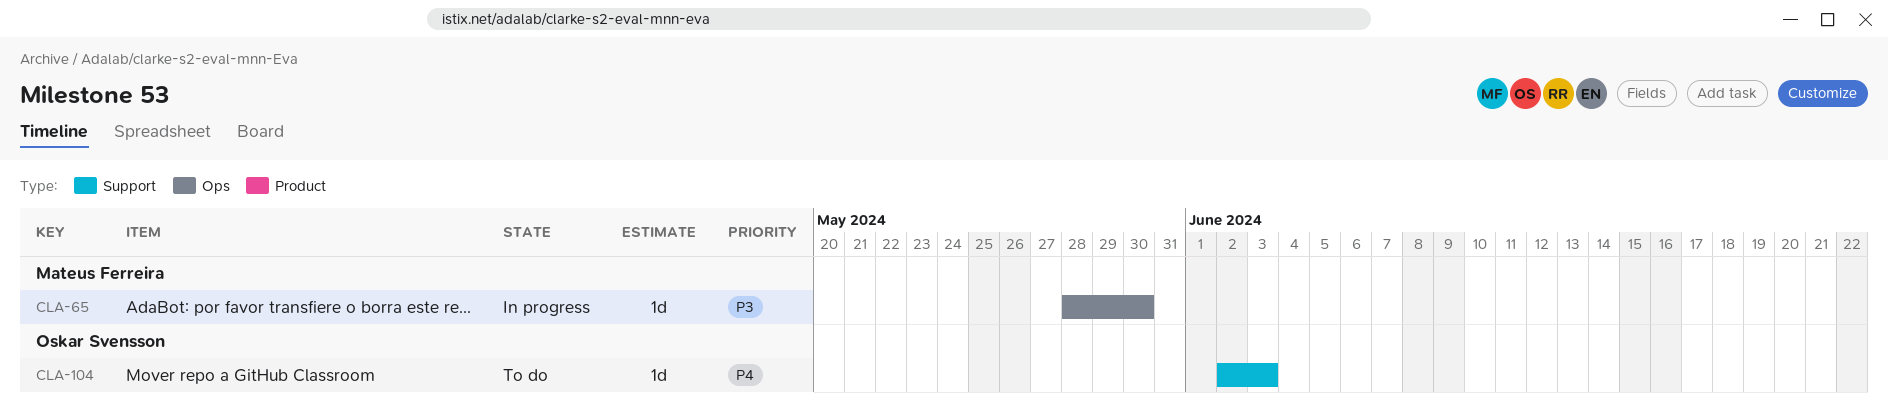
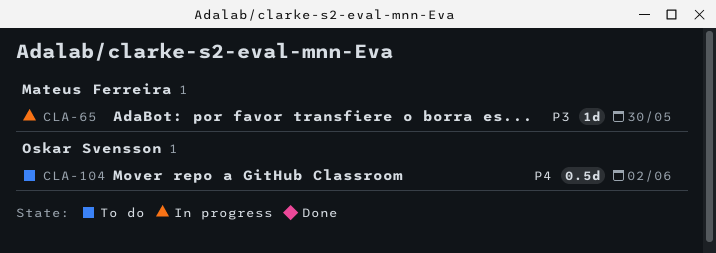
CLA-104, estimate: 1d -> 0.5d
CLA-104, due: Jun 3 -> Jun 2

